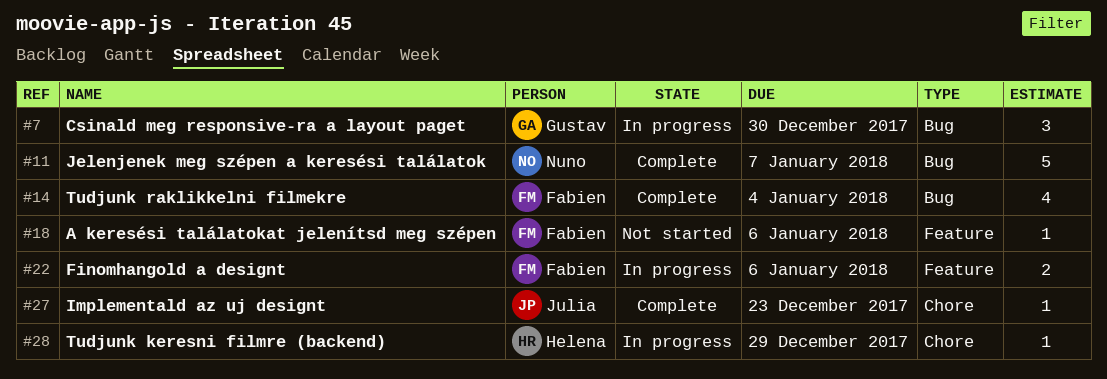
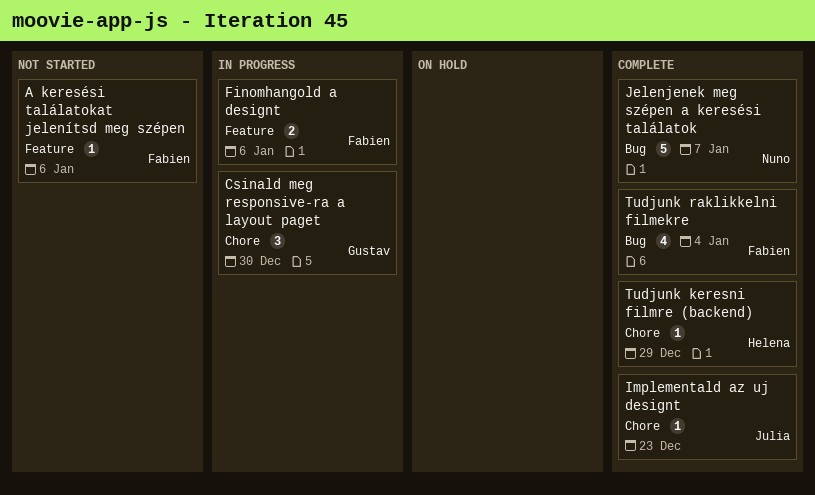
Csinald meg responsive-ra a layout paget, label: Bug -> Chore
Tudjunk keresni filmre (backend), status: In progress -> Complete

